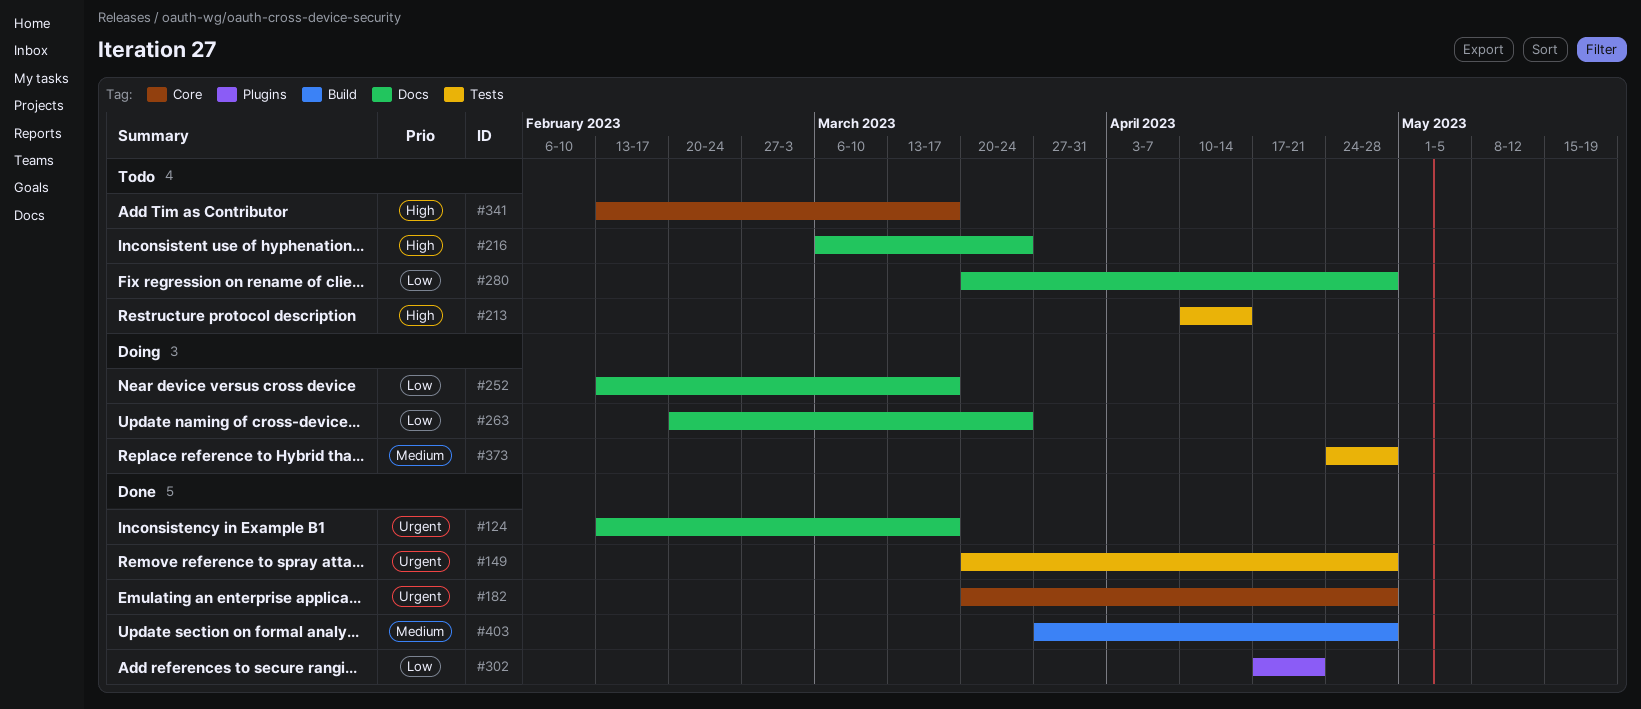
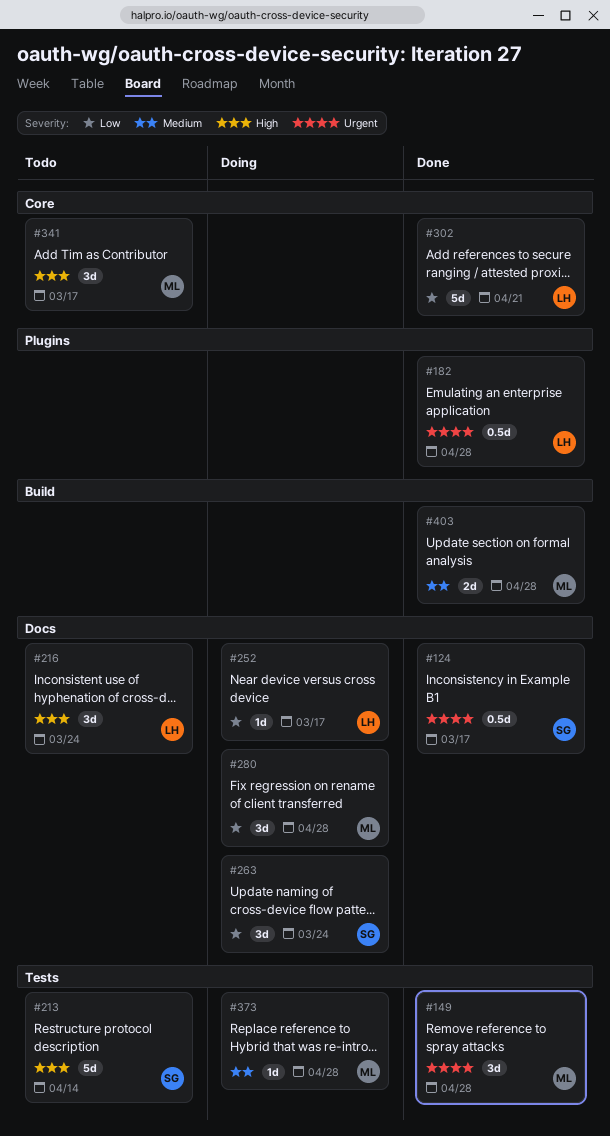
#182, label: Core -> Plugins
#280, status: Todo -> Doing
#302, label: Plugins -> Core

